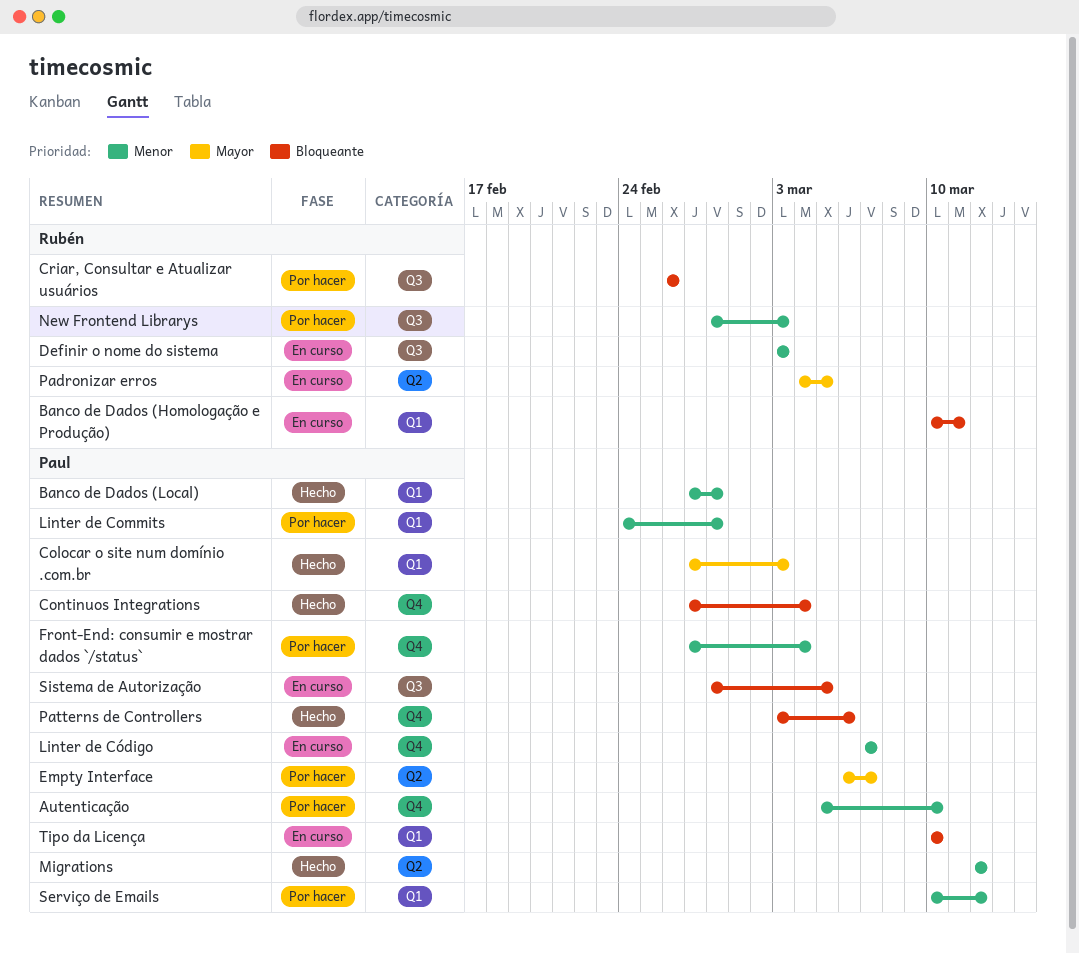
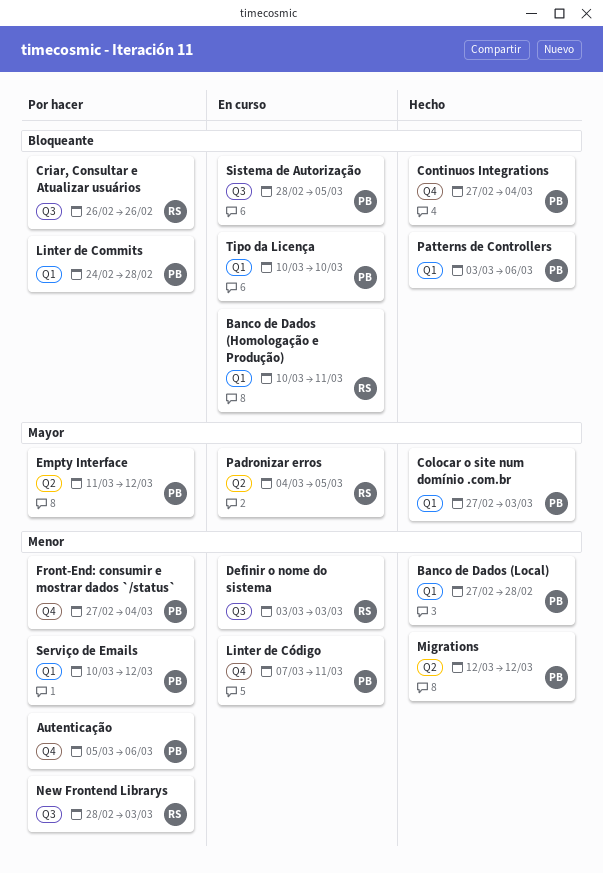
Autenticação, due: Mar 10 -> Mar 6
Empty Interface, start: Mar 6 -> Mar 11
Empty Interface, due: Mar 7 -> Mar 12
Linter de Commits, priority: Menor -> Bloqueante
Linter de Código, due: Mar 7 -> Mar 11
Patterns de Controllers, label: Q4 -> Q1

